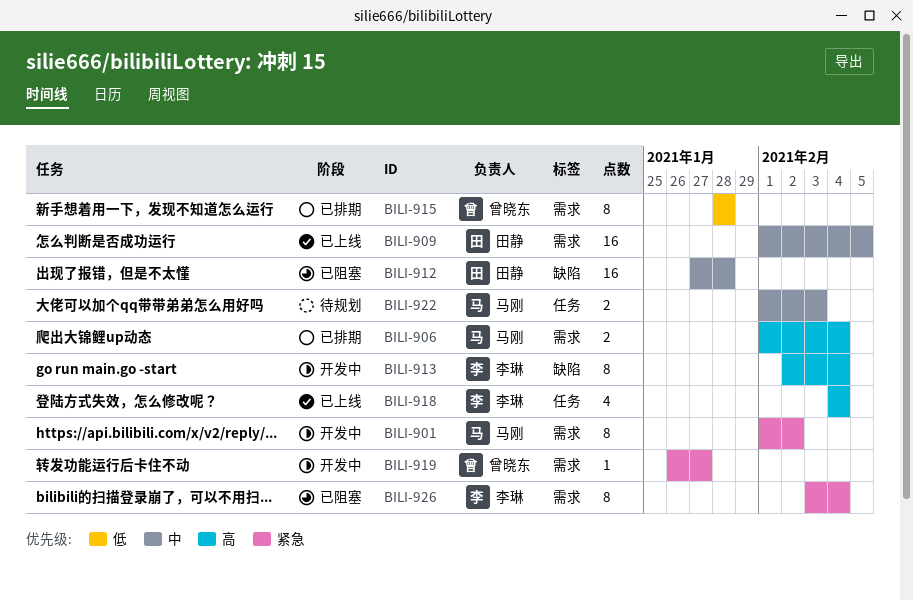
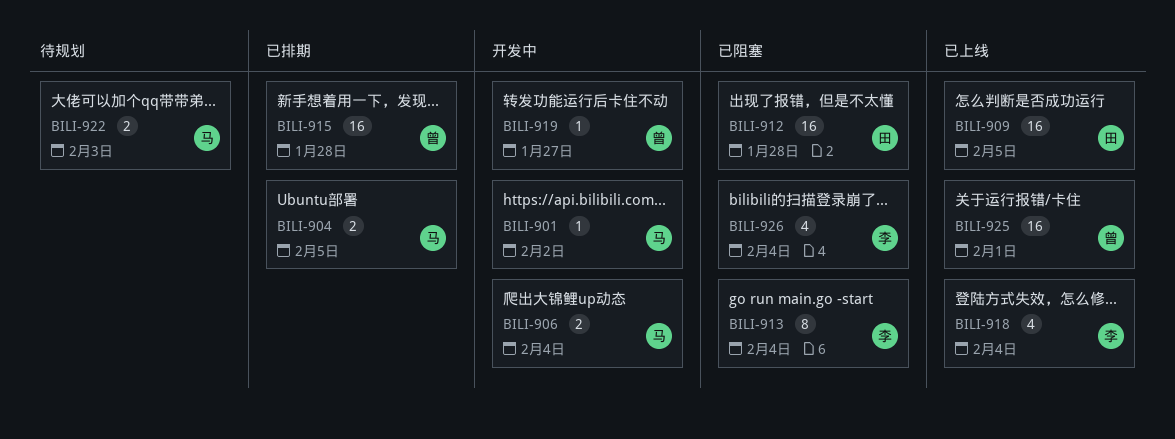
BILI-901, estimate: 8 -> 1
BILI-904: none -> present
BILI-906, status: 已排期 -> 开发中
BILI-913, status: 开发中 -> 已阻塞
BILI-915, estimate: 8 -> 16
BILI-925: none -> present
BILI-926, estimate: 8 -> 4

